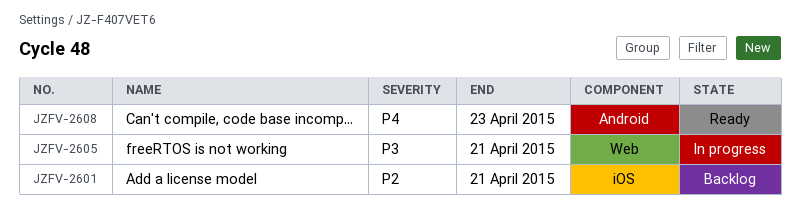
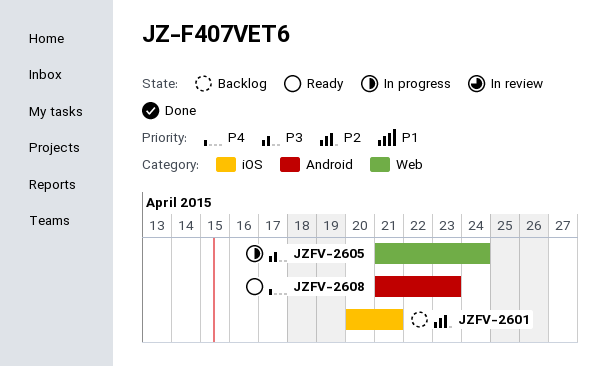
JZFV-2605, due: Apr 21 -> Apr 24

